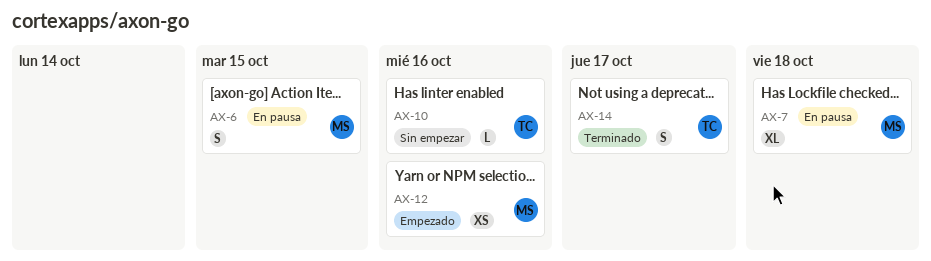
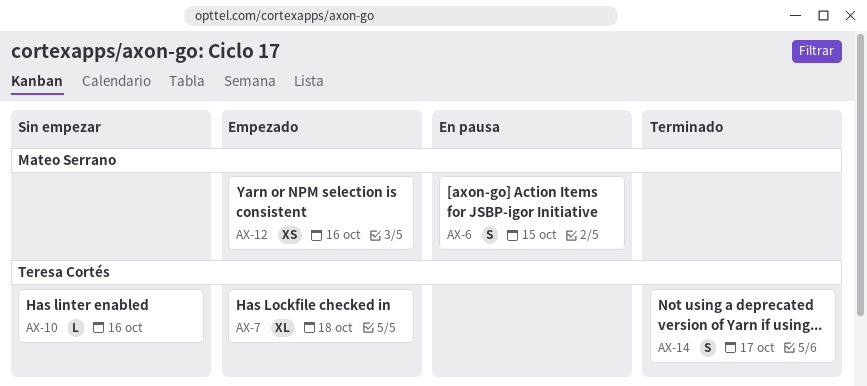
AX-7, status: En pausa -> Empezado
AX-7, owner: Mateo Serrano -> Teresa Cortés

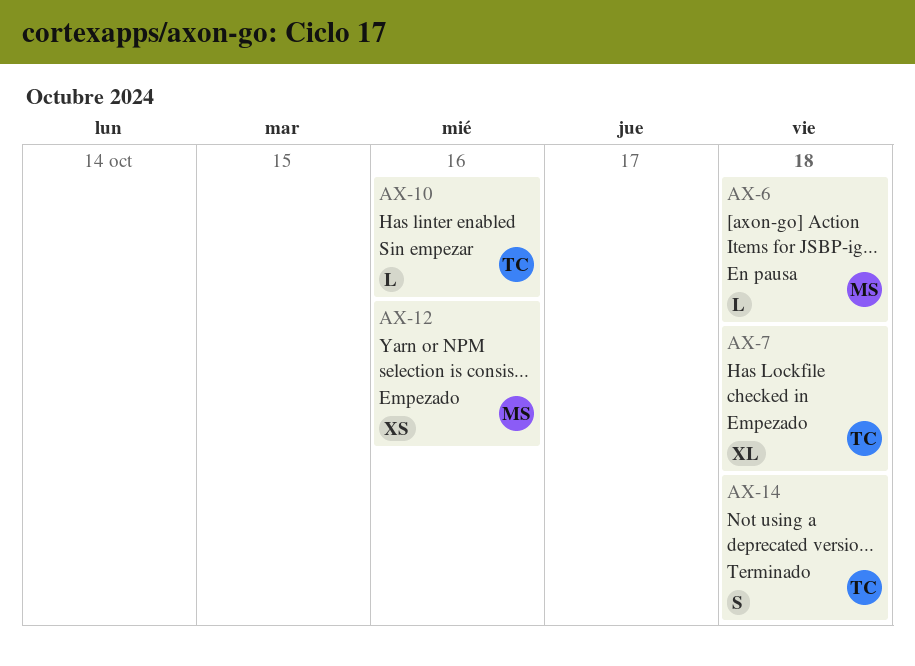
AX-6, estimate: S -> L
AX-6, due: Oct 15 -> Oct 18
AX-14, due: Oct 17 -> Oct 18

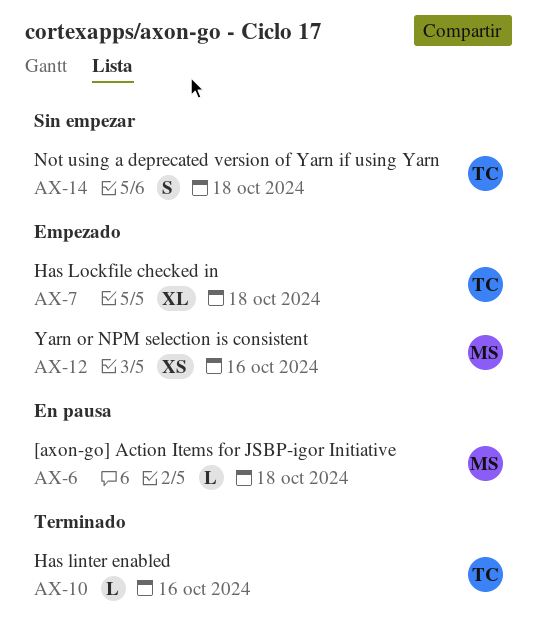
AX-10, status: Sin empezar -> Terminado
AX-14, status: Terminado -> Sin empezar

